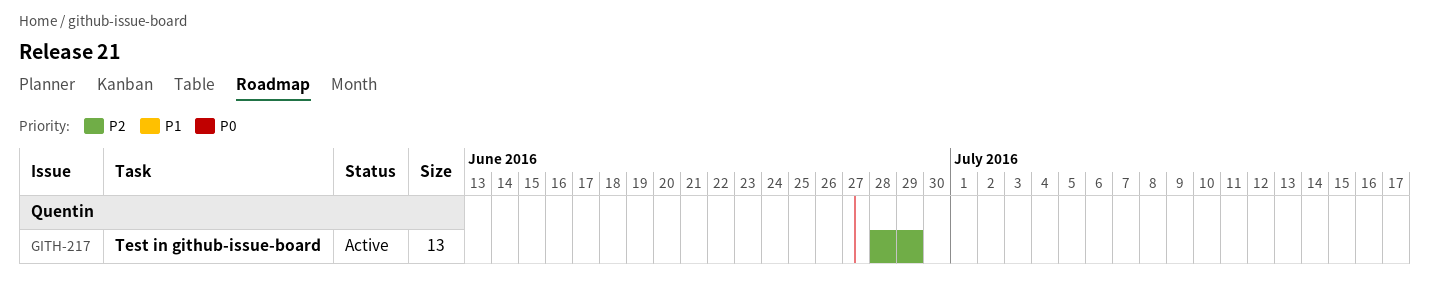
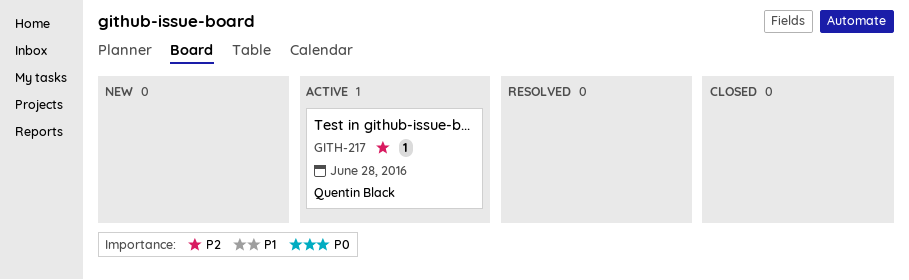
GITH-217, estimate: 13 -> 1
GITH-217, due: Jun 29 -> Jun 28

